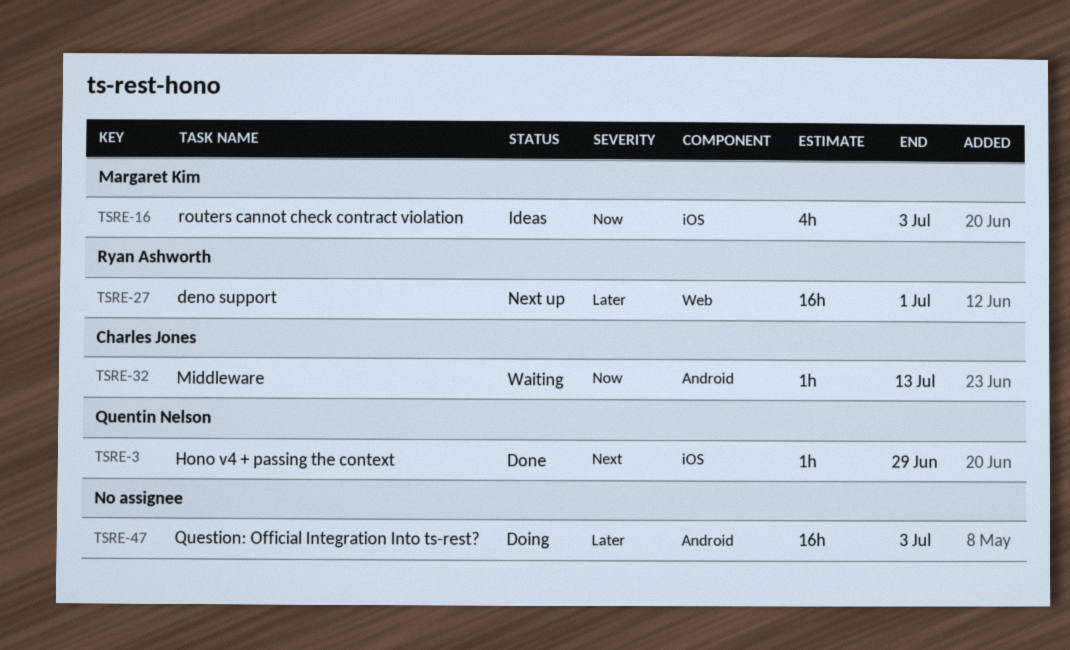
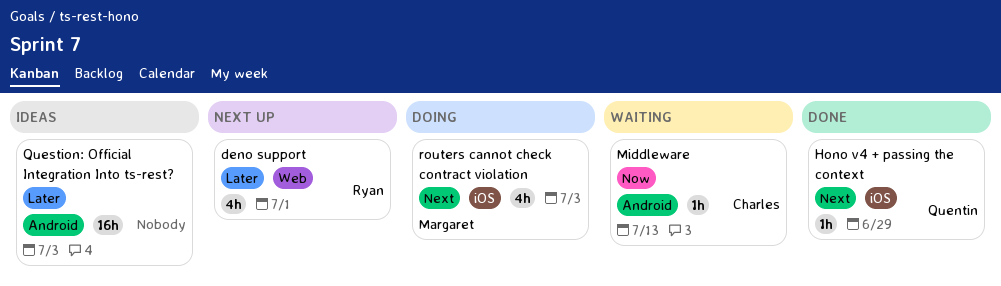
deno support, estimate: 16h -> 4h
Question: Official Integration Into ts-rest?, status: Doing -> Ideas
routers cannot check contract violation, status: Ideas -> Doing
routers cannot check contract violation, priority: Now -> Next

